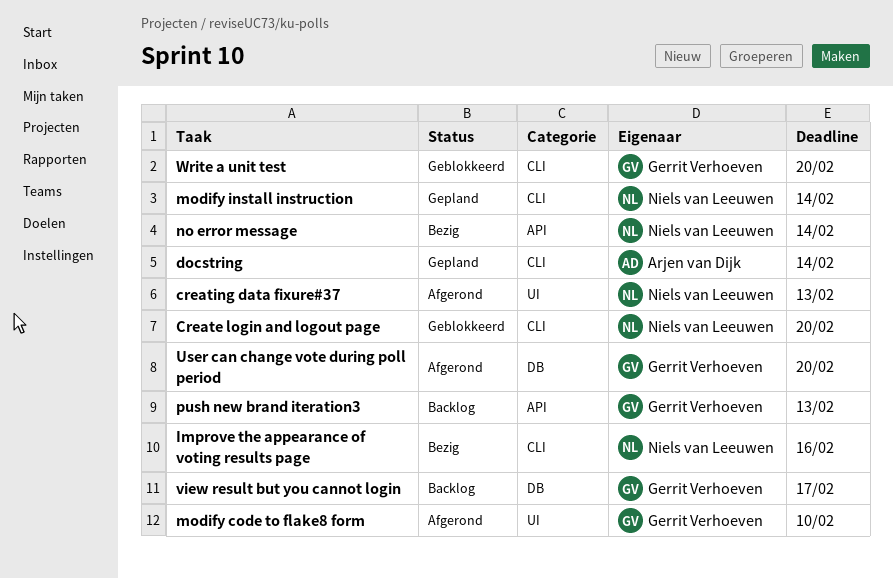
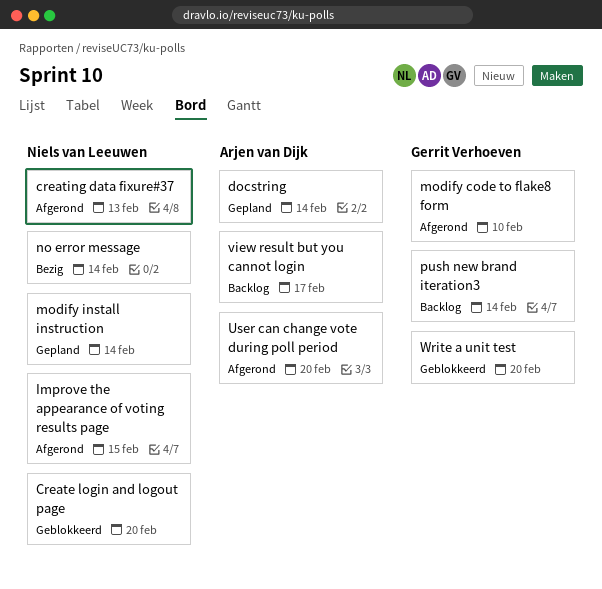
Improve the appearance of voting results page, status: Bezig -> Afgerond
Improve the appearance of voting results page, due: Feb 16 -> Feb 15
push new brand iteration3, due: Feb 13 -> Feb 14
User can change vote during poll period, owner: Gerrit Verhoeven -> Arjen van Dijk
view result but you cannot login, owner: Gerrit Verhoeven -> Arjen van Dijk

